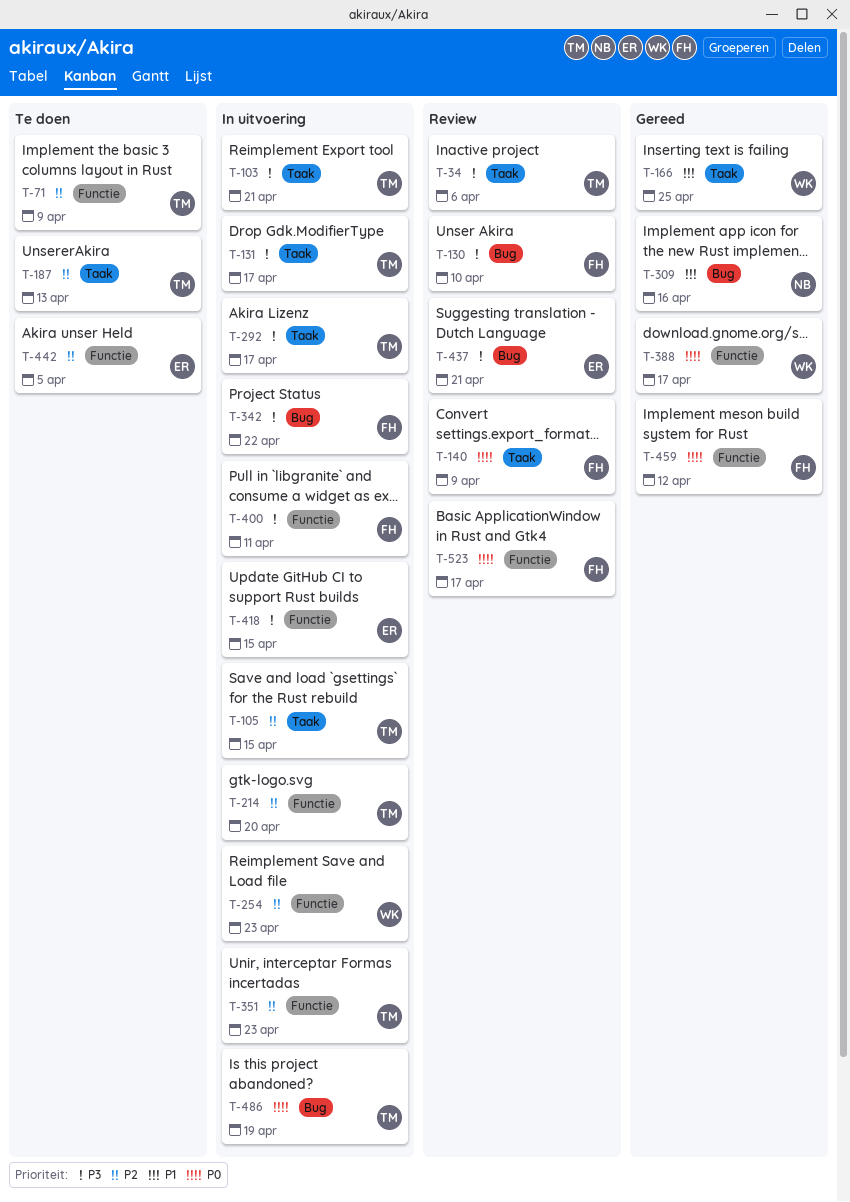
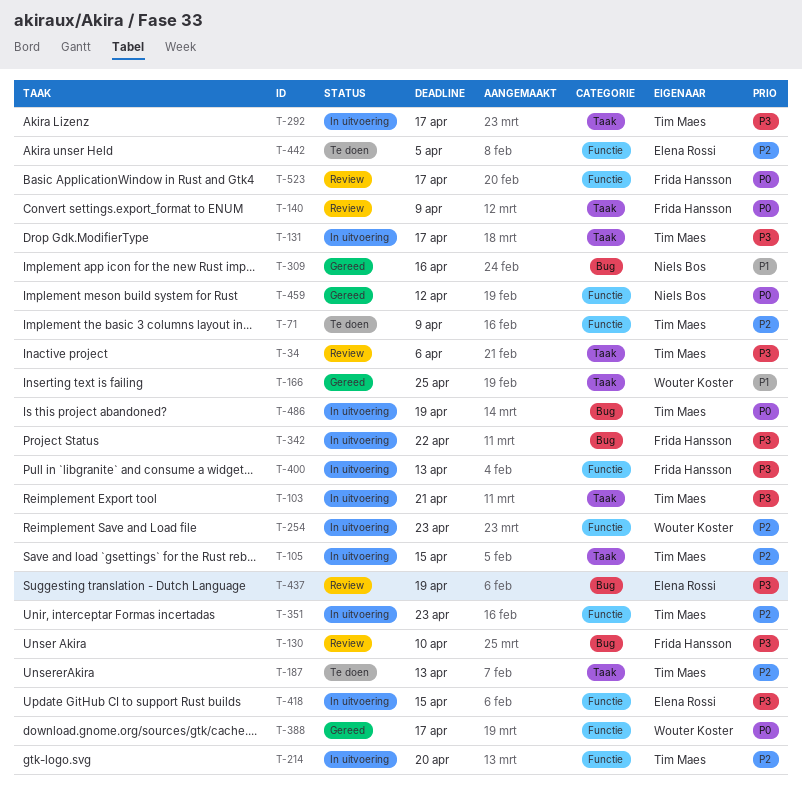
T-400, due: Apr 11 -> Apr 13
T-437, due: Apr 21 -> Apr 19
T-459, owner: Frida Hansson -> Niels Bos

